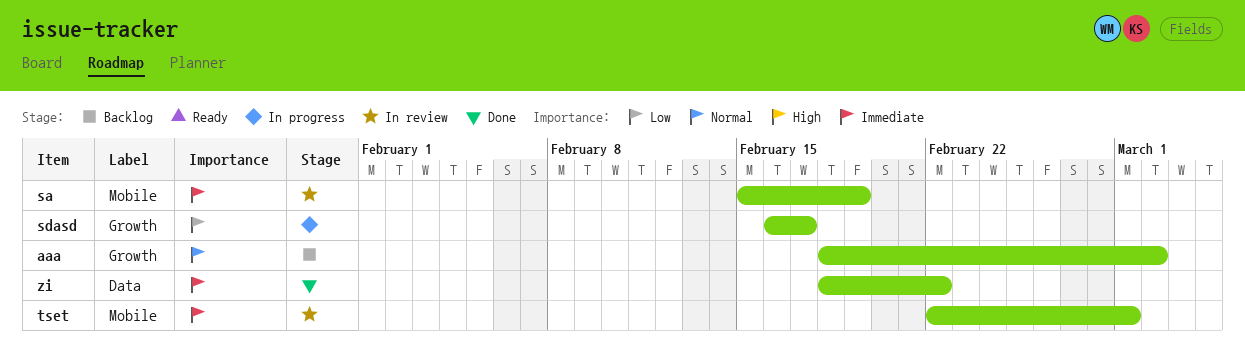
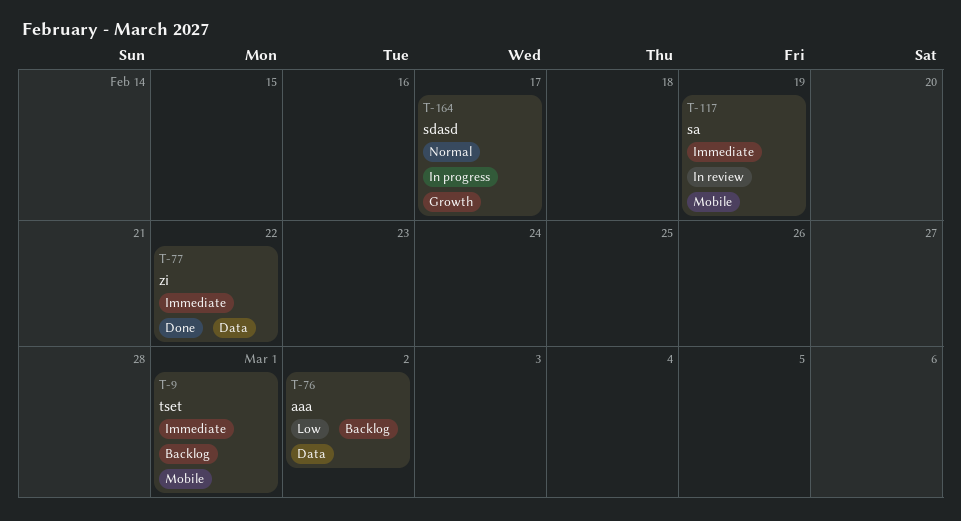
aaa, priority: Normal -> Low
aaa, label: Growth -> Data
sdasd, priority: Low -> Normal
tset, status: In review -> Backlog

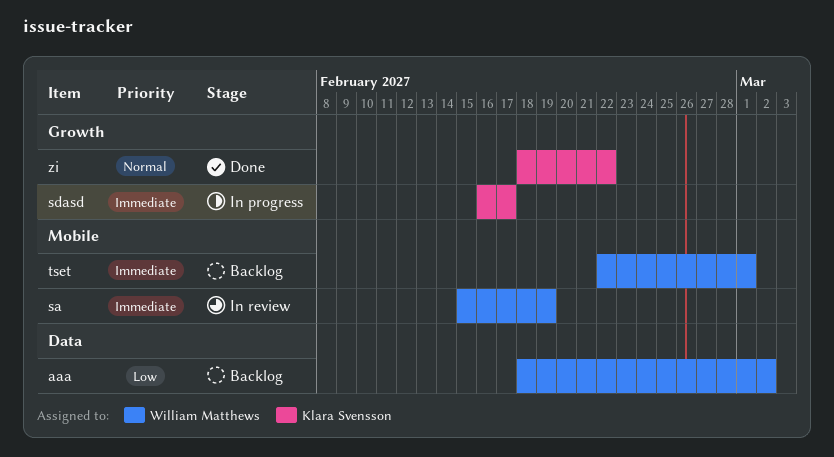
sdasd, priority: Normal -> Immediate
zi, priority: Immediate -> Normal
zi, label: Data -> Growth

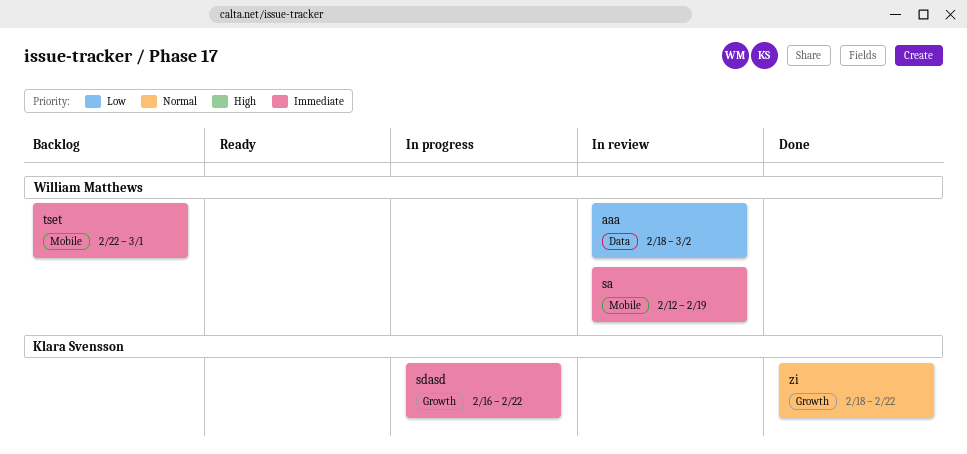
aaa, status: Backlog -> In review
sa, start: Feb 15 -> Feb 12
sdasd, due: Feb 17 -> Feb 22

